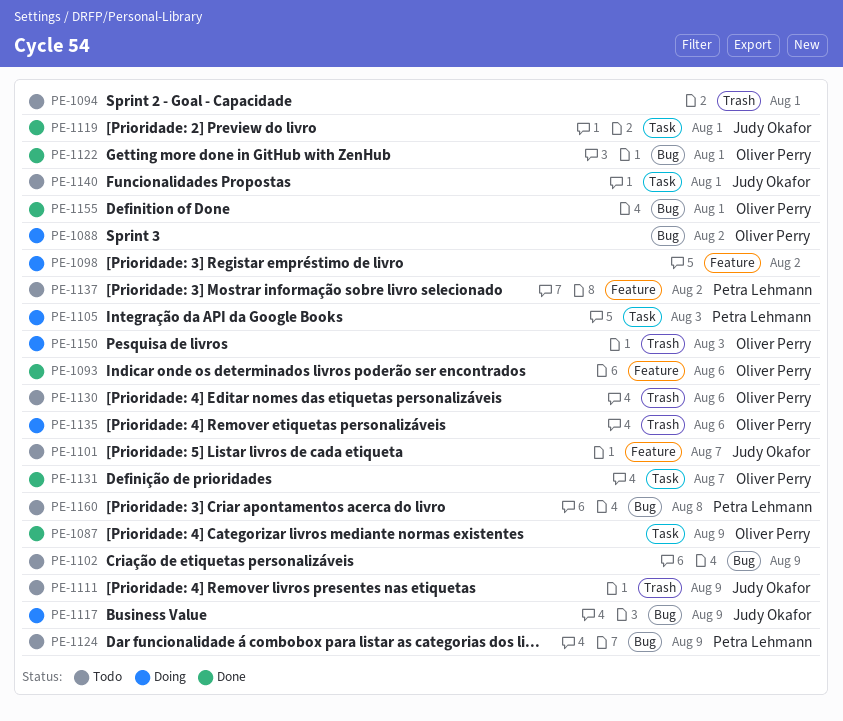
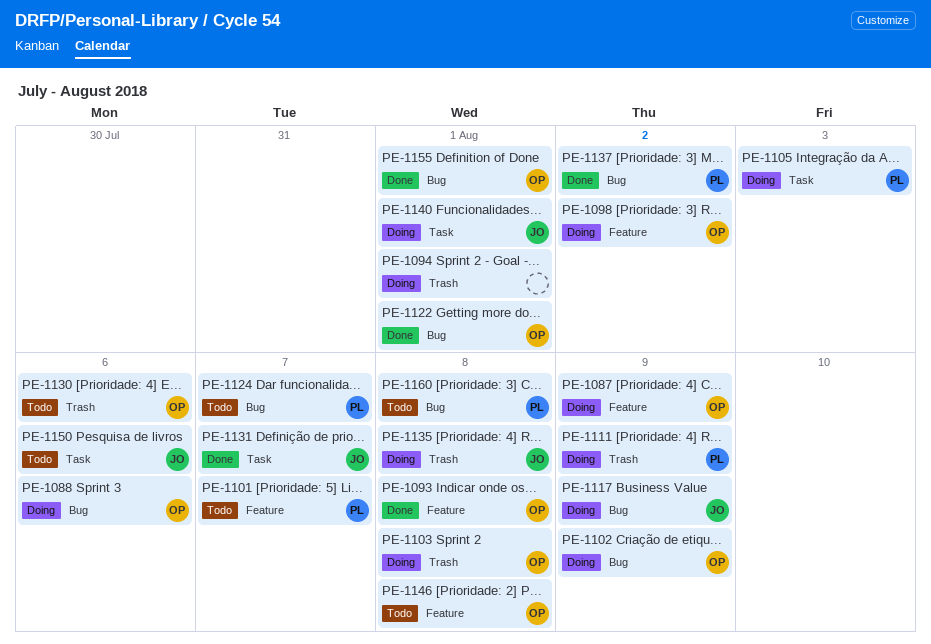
PE-1087, status: Done -> Doing
PE-1087, label: Task -> Feature
PE-1088, due: Aug 2 -> Aug 6
PE-1093, due: Aug 6 -> Aug 8
PE-1094, status: Todo -> Doing
PE-1098, owner: none -> Oliver Perry
PE-1101, owner: Judy Okafor -> Petra Lehmann
PE-1102, status: Todo -> Doing
PE-1102, owner: none -> Oliver Perry
PE-1103: none -> present
PE-1111, status: Todo -> Doing
PE-1111, owner: Judy Okafor -> Petra Lehmann
PE-1119: present -> none
PE-1124, due: Aug 9 -> Aug 7
PE-1131, owner: Oliver Perry -> Judy Okafor
PE-1135, owner: Oliver Perry -> Judy Okafor
PE-1135, due: Aug 6 -> Aug 8
PE-1137, status: Todo -> Done
PE-1137, label: Feature -> Bug
PE-1140, status: Todo -> Doing
PE-1146: none -> present
PE-1150, status: Doing -> Todo
PE-1150, owner: Oliver Perry -> Judy Okafor
PE-1150, label: Trash -> Task
PE-1150, due: Aug 3 -> Aug 6

